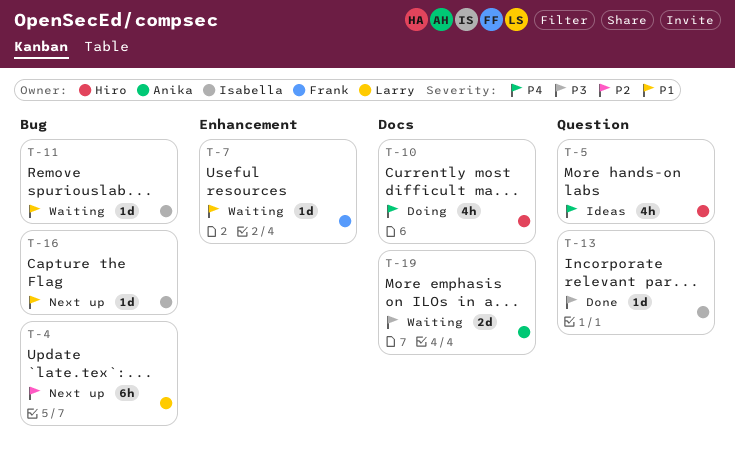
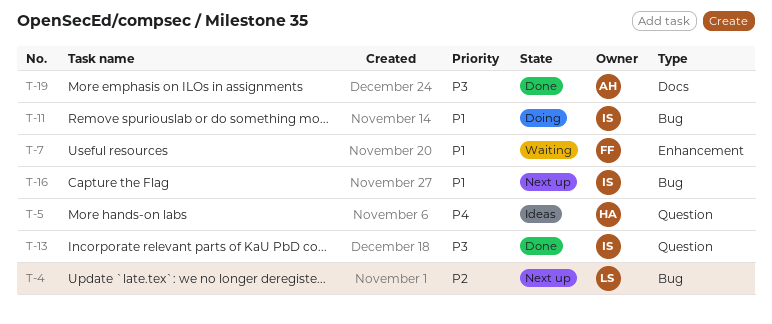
T-10: present -> none
T-11, status: Waiting -> Doing
T-19, status: Waiting -> Done

